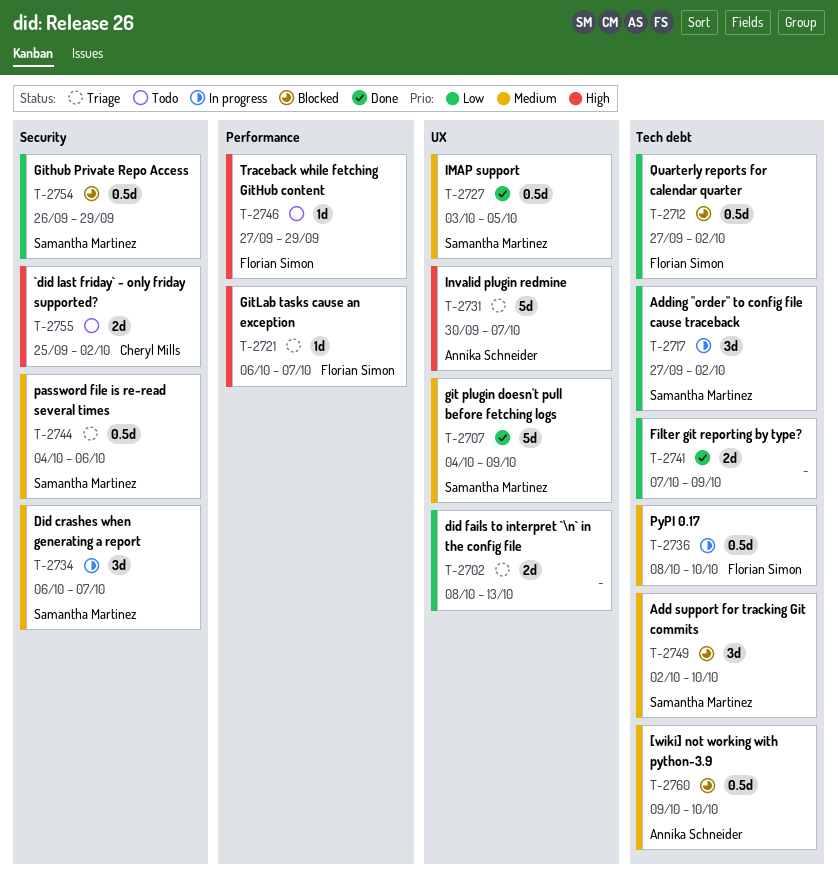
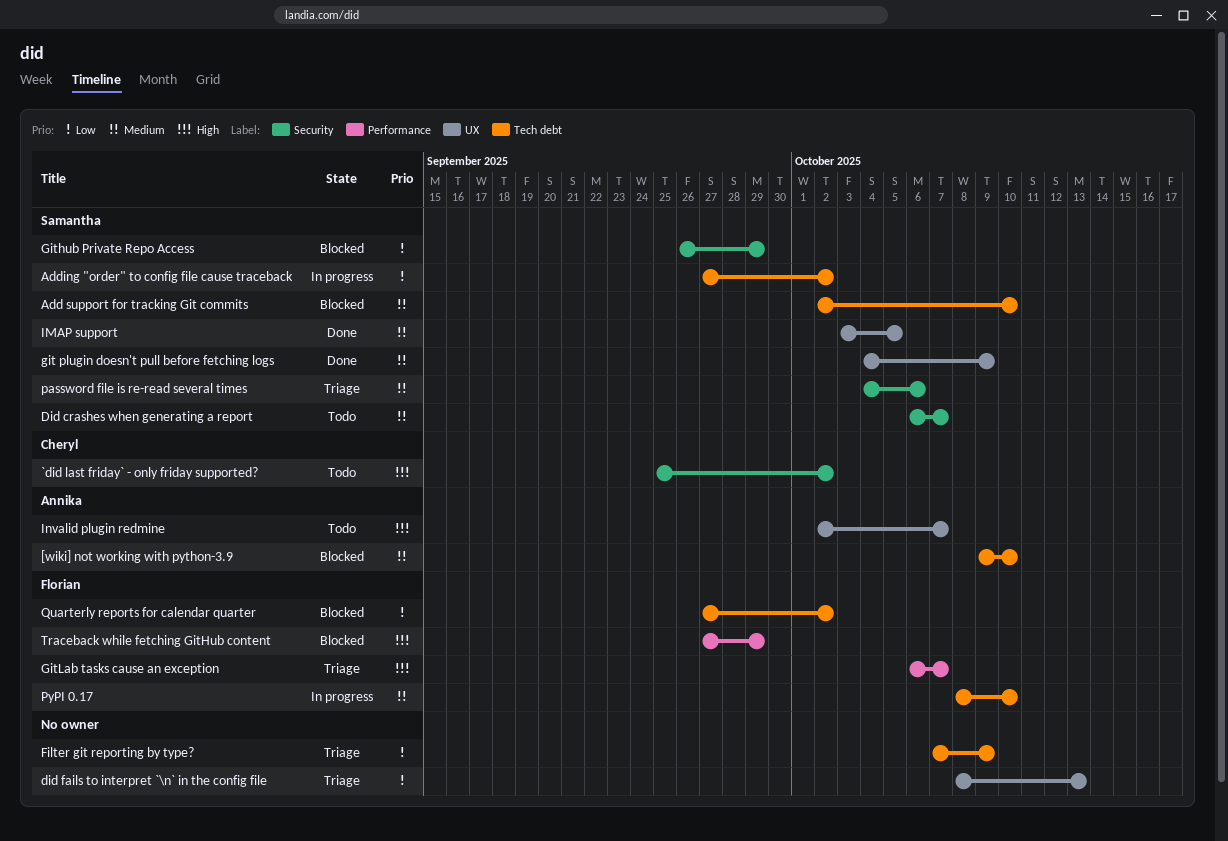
Did crashes when generating a report, status: In progress -> Todo
Filter git reporting by type?, status: Done -> Triage
Invalid plugin redmine, status: Triage -> Todo
Invalid plugin redmine, start: Sep 30 -> Oct 2
Traceback while fetching GitHub content, status: Todo -> Blocked

